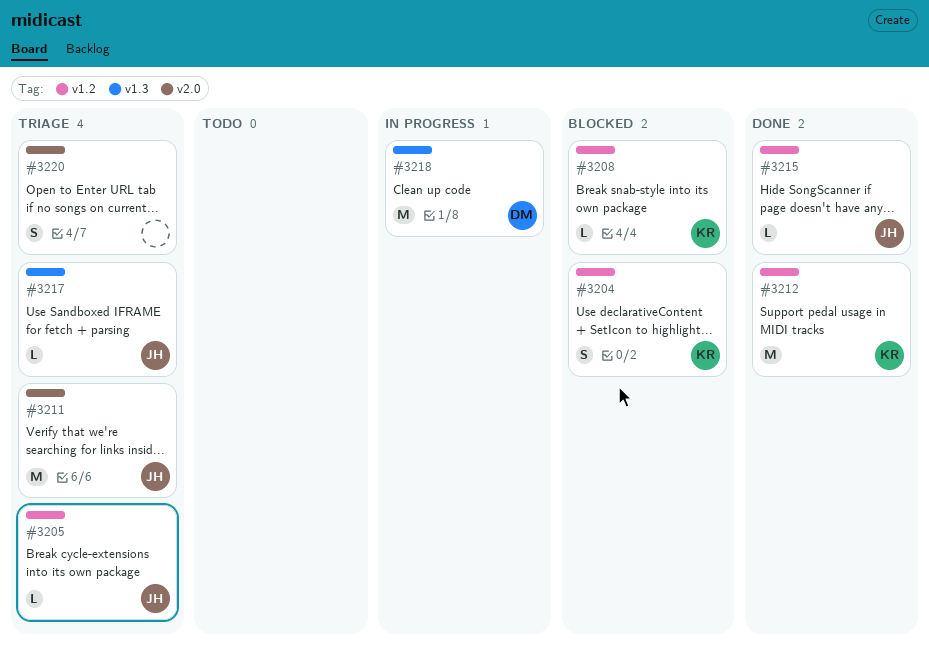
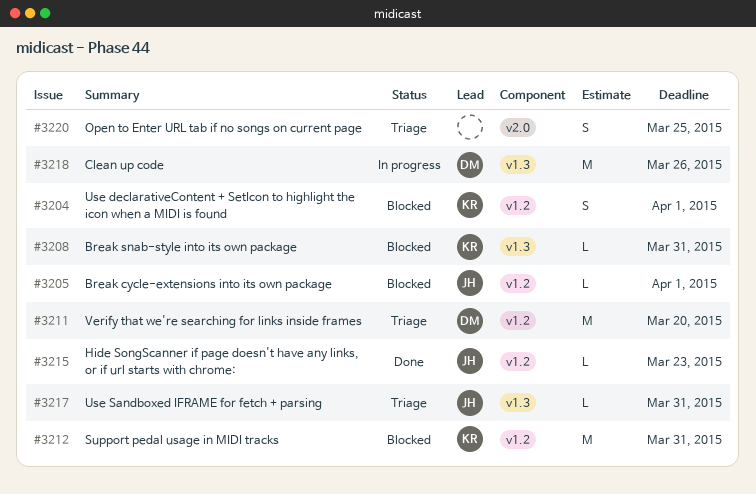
#3205, status: Triage -> Blocked
#3208, label: v1.2 -> v1.3
#3211, owner: JH -> DM
#3211, label: v2.0 -> v1.2
#3212, status: Done -> Blocked

